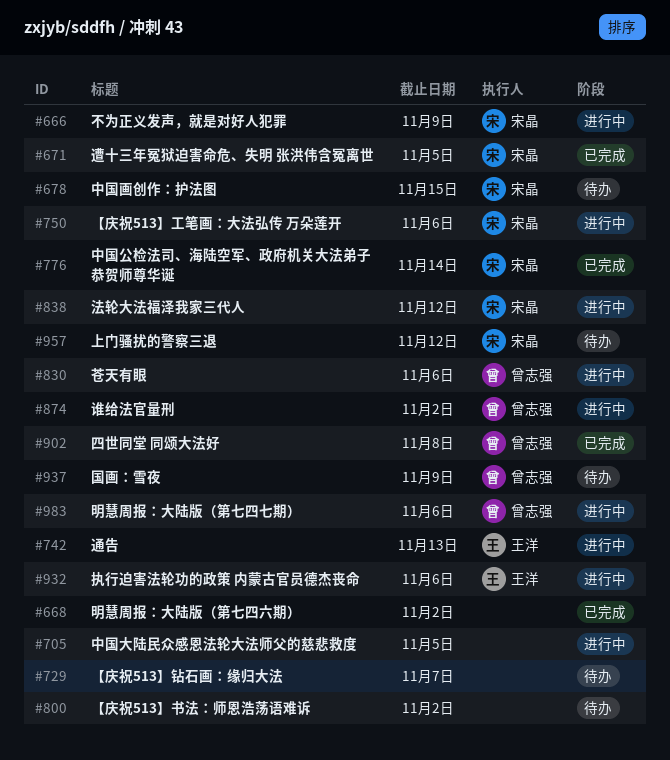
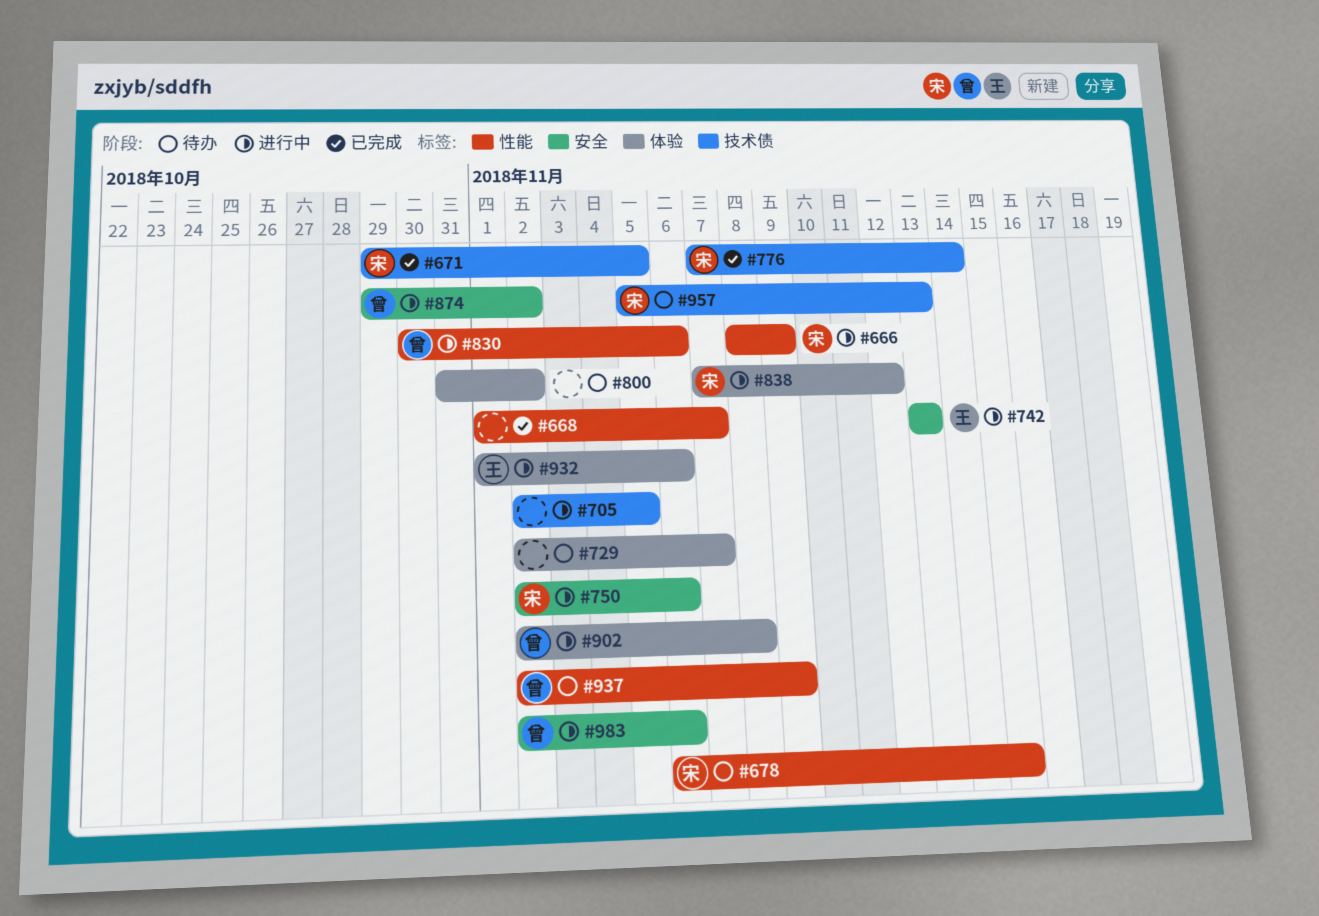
#668, due: Nov 2 -> Nov 7
#902, status: 已完成 -> 进行中
#957, due: Nov 12 -> Nov 13

